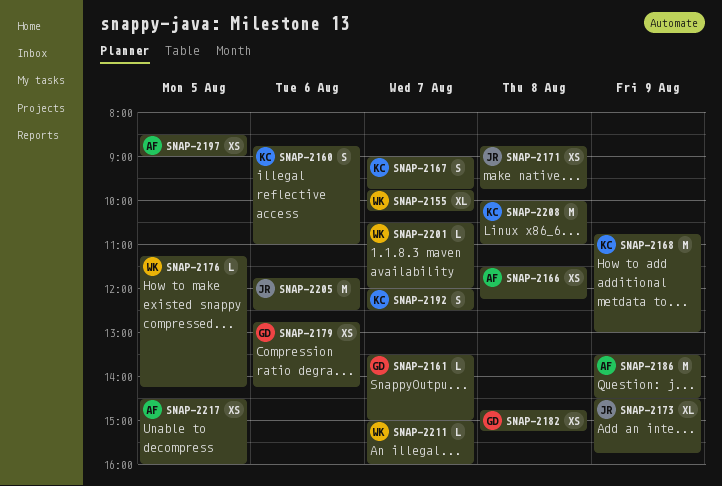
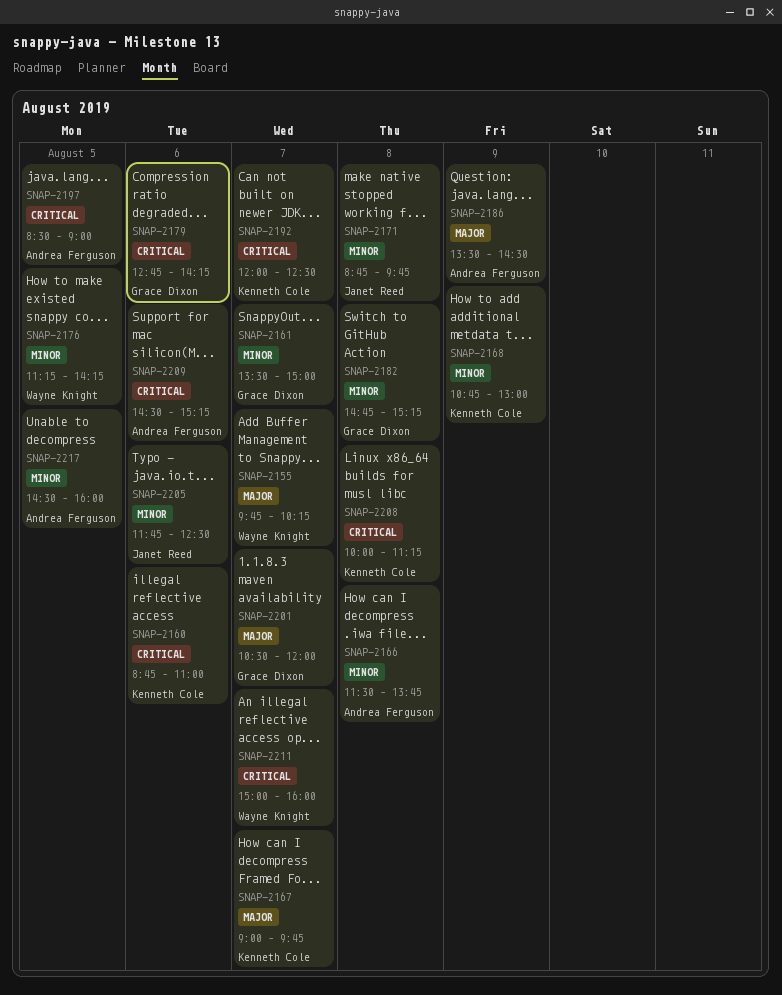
SNAP-2166, ends: 12:15 -> 13:45
SNAP-2173: present -> none
SNAP-2201, owner: Wayne Knight -> Grace Dixon
SNAP-2208, ends: 11:00 -> 11:15
SNAP-2209: none -> present

